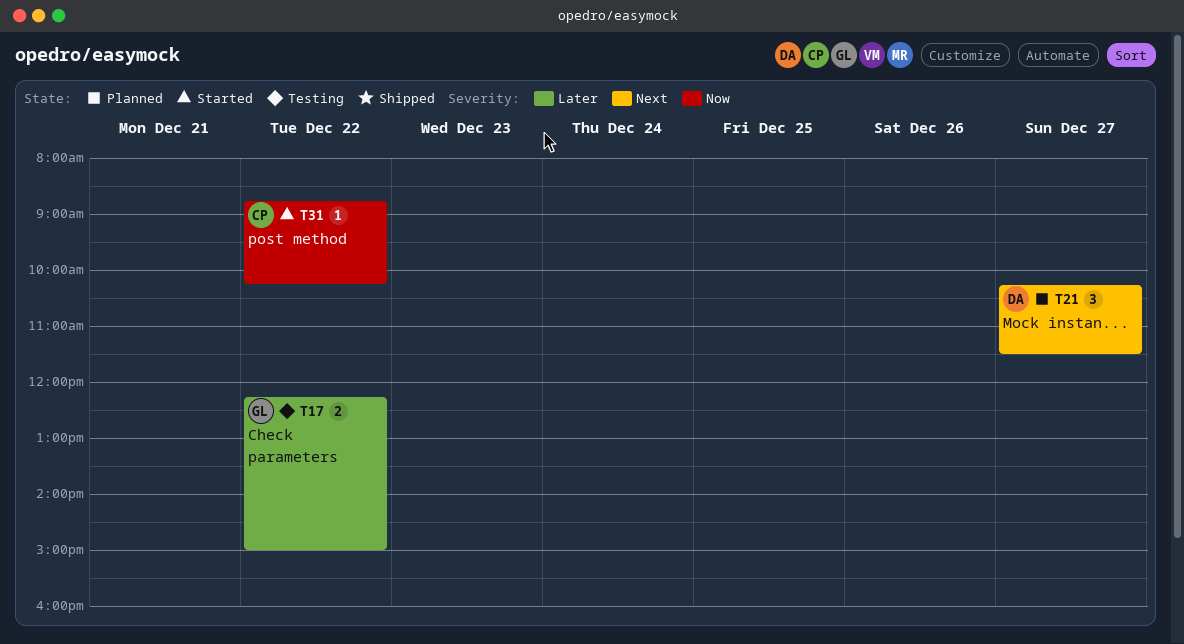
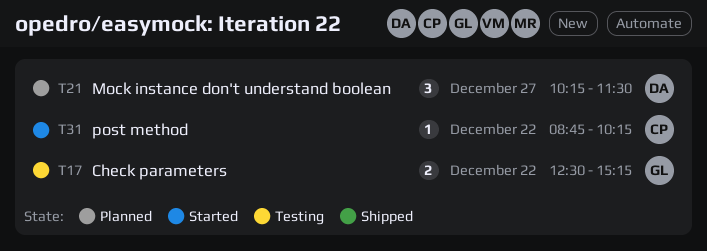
T17, begins: 12:15 -> 12:30
T17, ends: 15:00 -> 15:15

